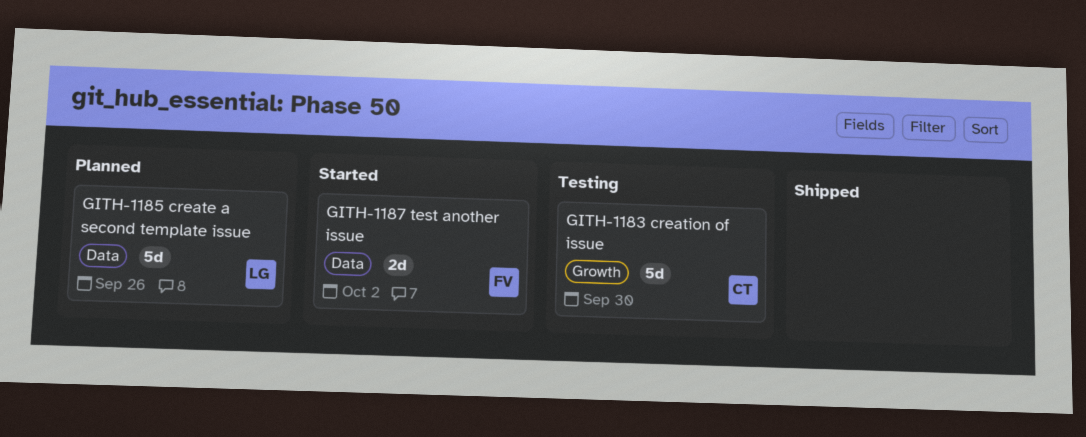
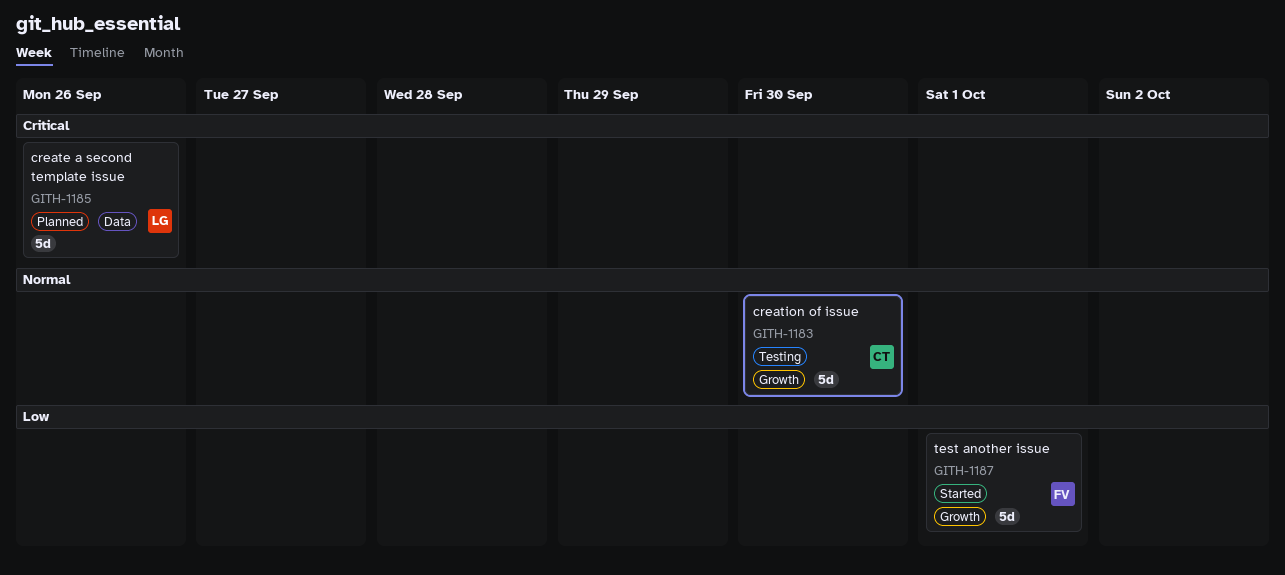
GITH-1187, label: Data -> Growth
GITH-1187, estimate: 2d -> 5d
GITH-1187, due: Oct 2 -> Oct 1

